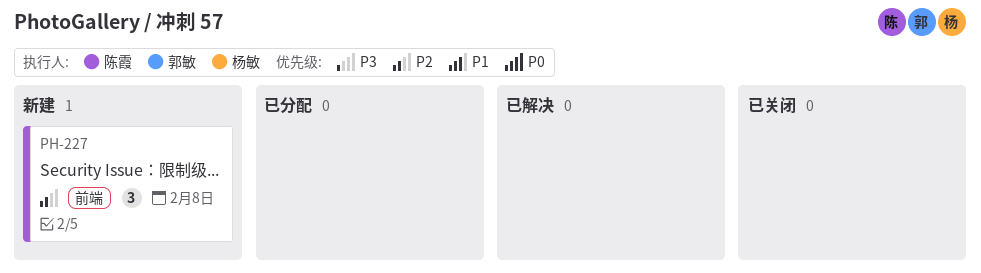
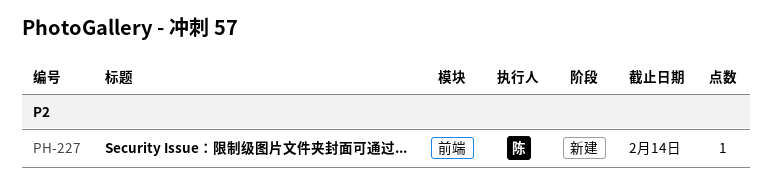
PH-227, estimate: 3 -> 1
PH-227, due: Feb 8 -> Feb 14

